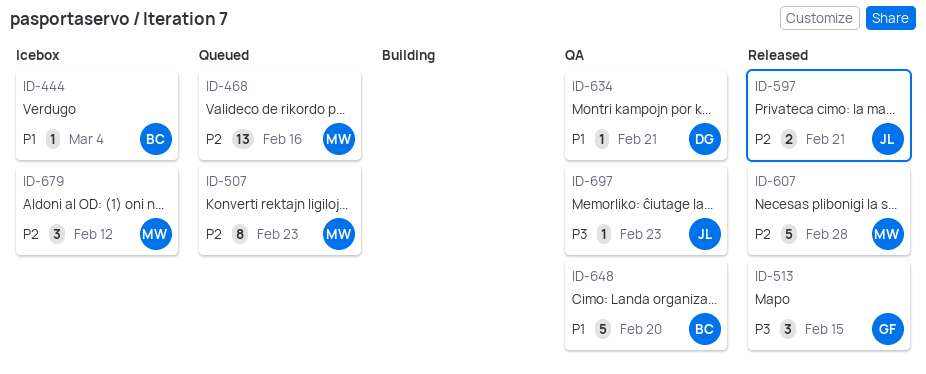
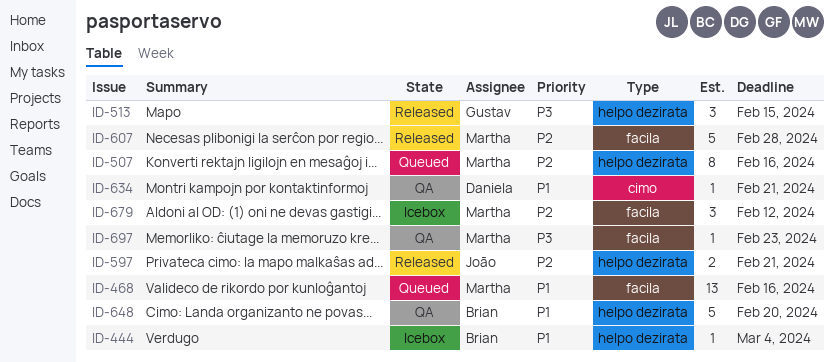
ID-468, priority: P2 -> P1
ID-507, due: Feb 23 -> Feb 16
ID-697, owner: João -> Martha

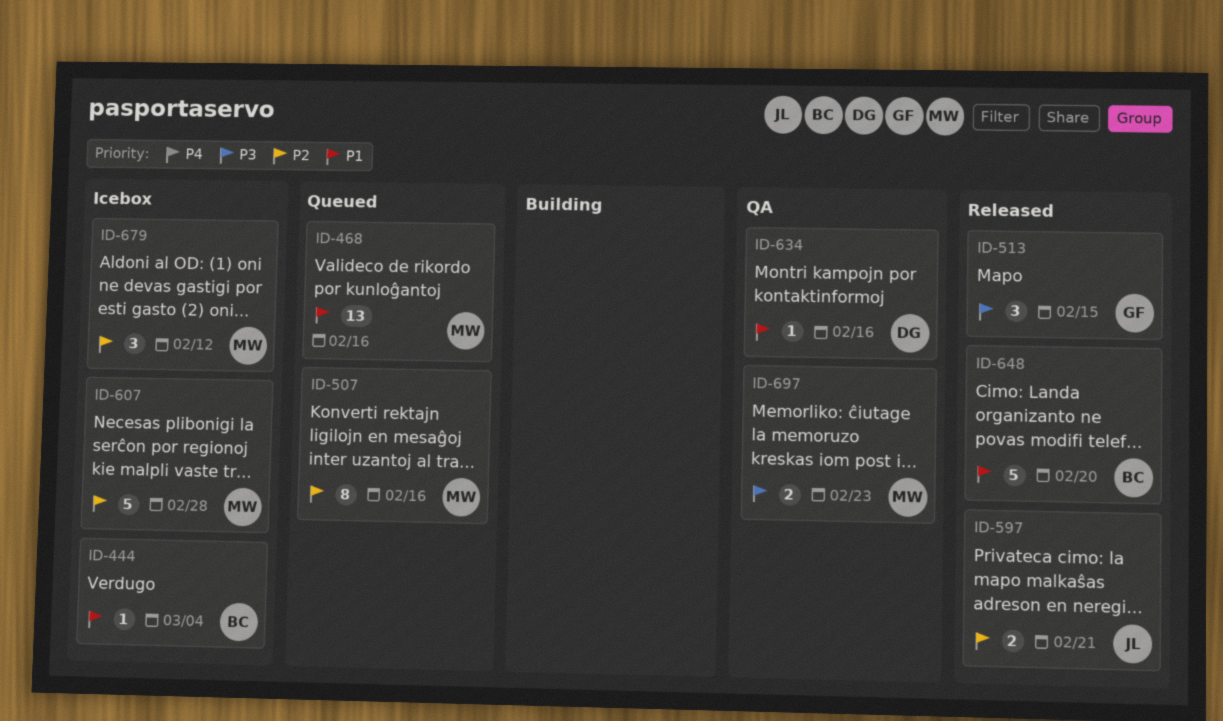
ID-607, status: Released -> Icebox
ID-634, due: Feb 21 -> Feb 16
ID-648, status: QA -> Released
ID-697, estimate: 1 -> 2

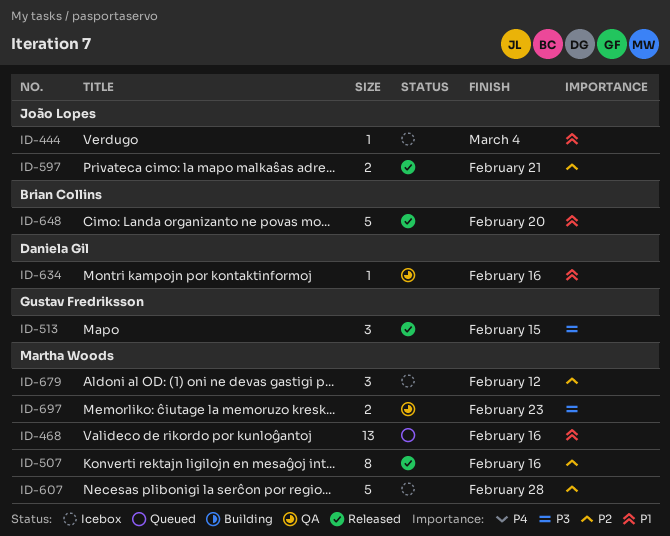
ID-444, owner: Brian Collins -> João Lopes
ID-507, status: Queued -> Released

